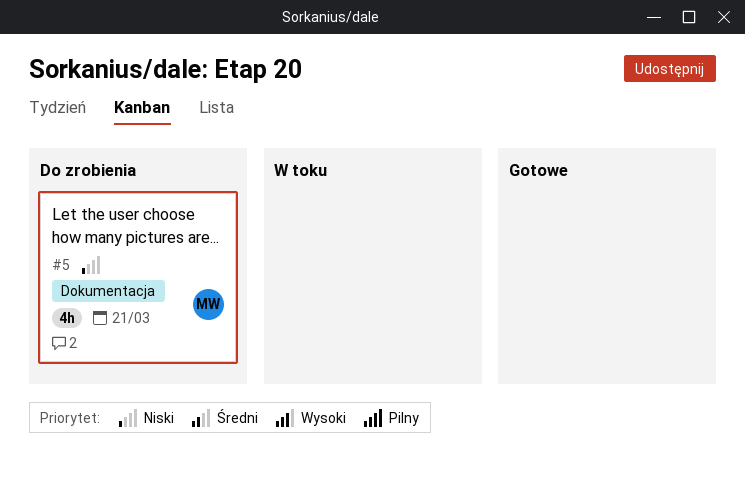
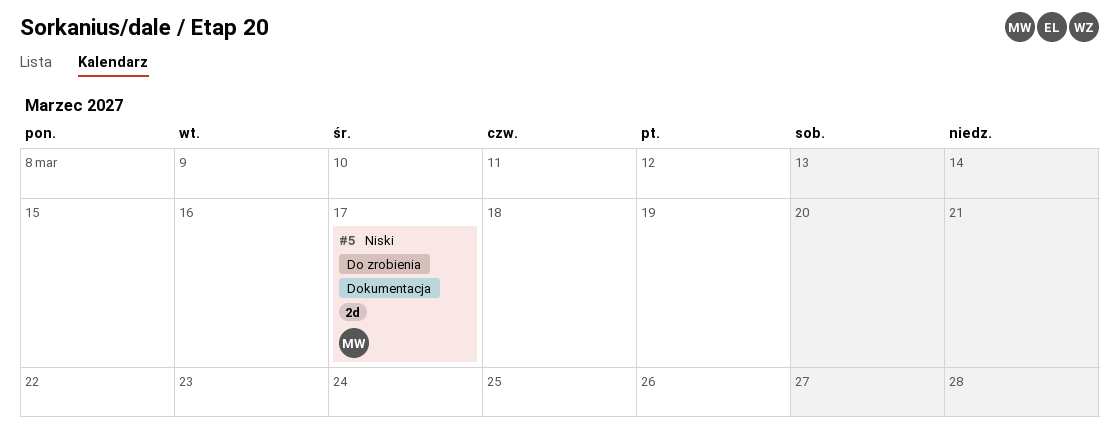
#5, estimate: 4h -> 2d
#5, due: Mar 21 -> Mar 17

